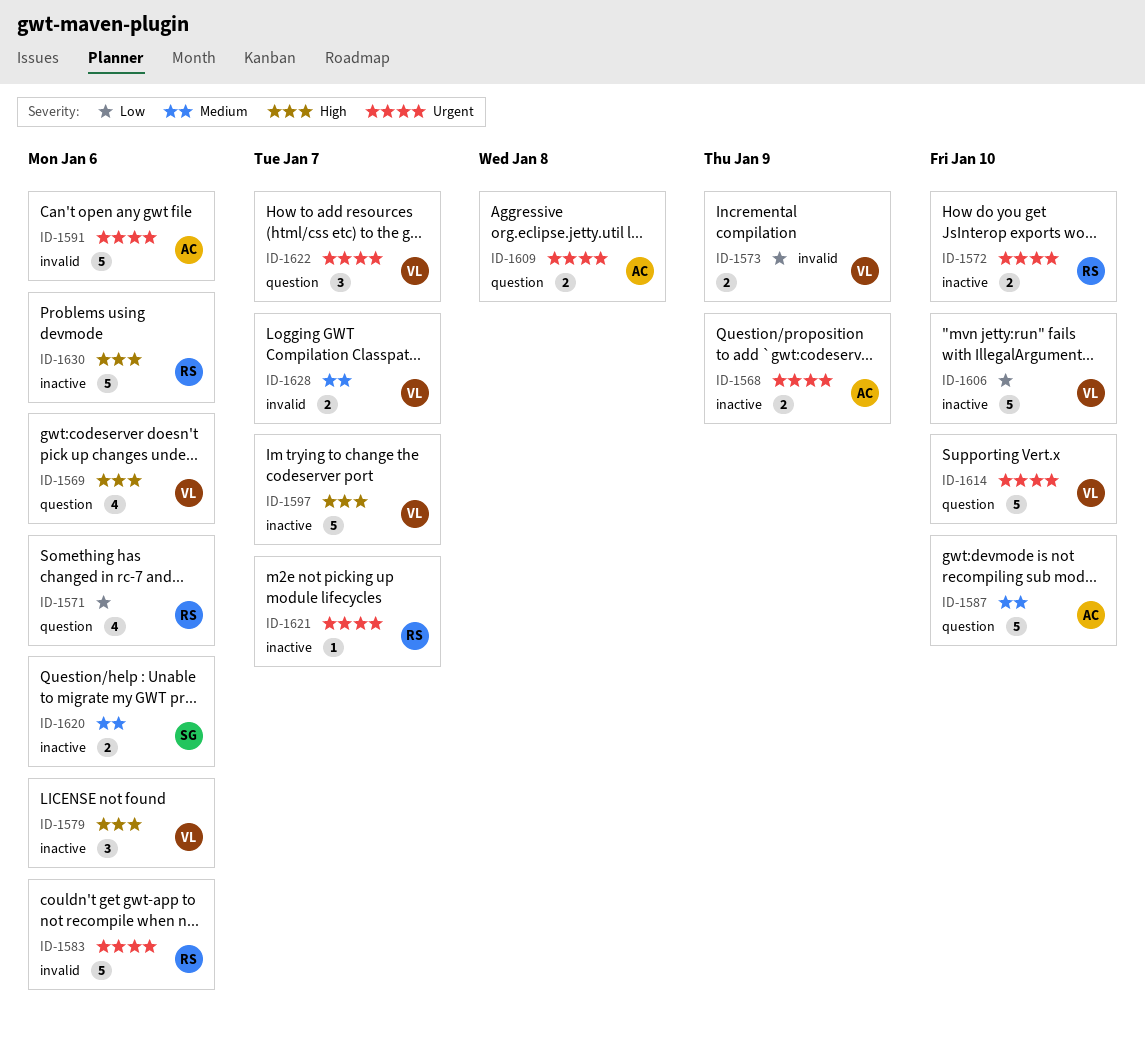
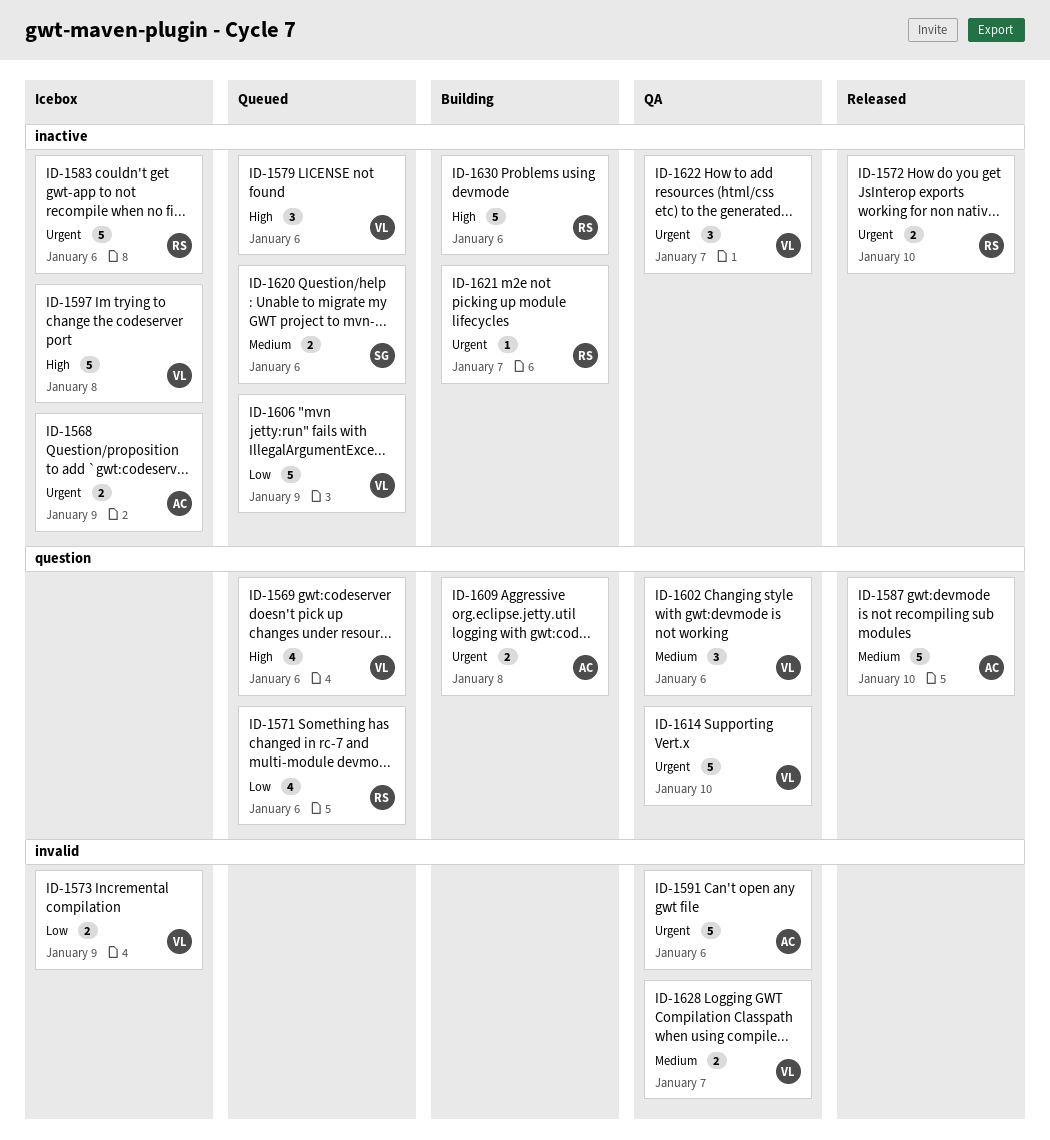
ID-1583, label: invalid -> inactive
ID-1597, due: Jan 7 -> Jan 8
ID-1602: none -> present
ID-1606, due: Jan 10 -> Jan 9
ID-1622, label: question -> inactive

